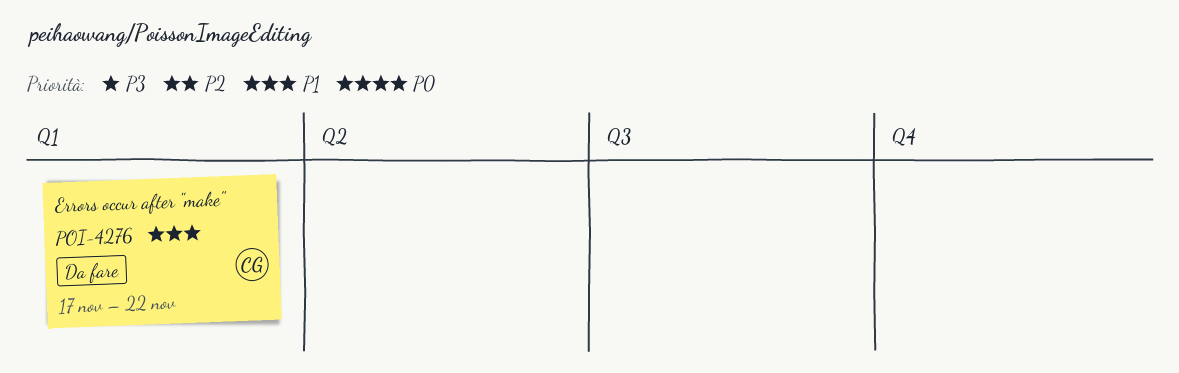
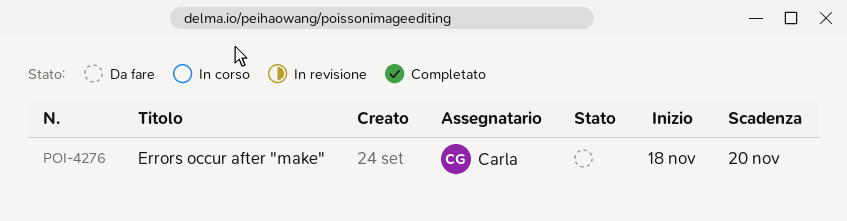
POI-4276, start: Nov 17 -> Nov 18
POI-4276, due: Nov 22 -> Nov 20

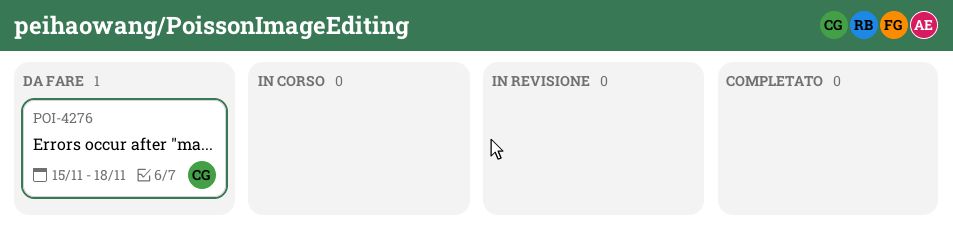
POI-4276, start: Nov 18 -> Nov 15
POI-4276, due: Nov 20 -> Nov 18

